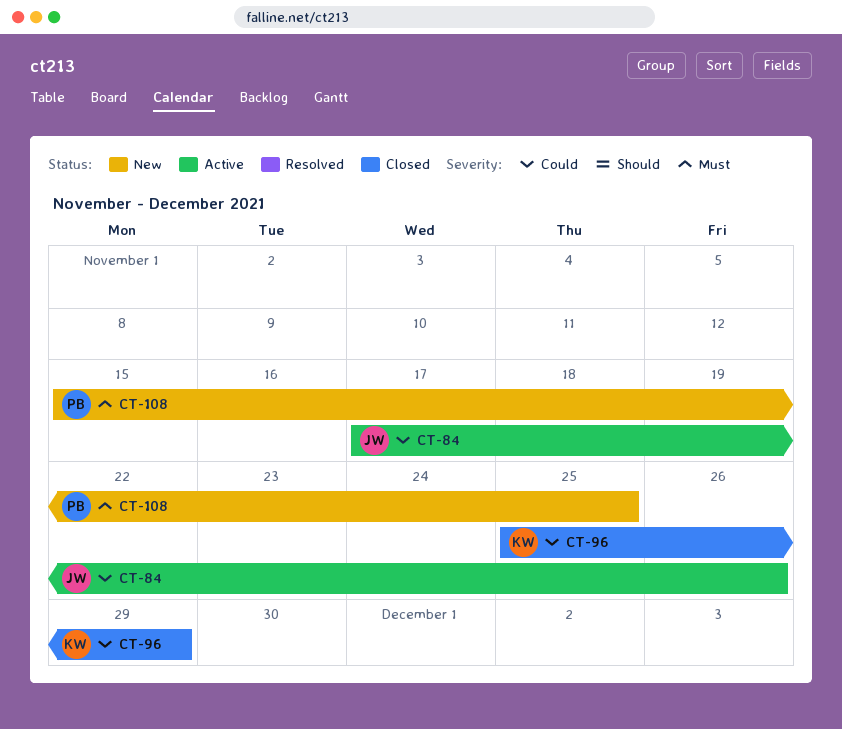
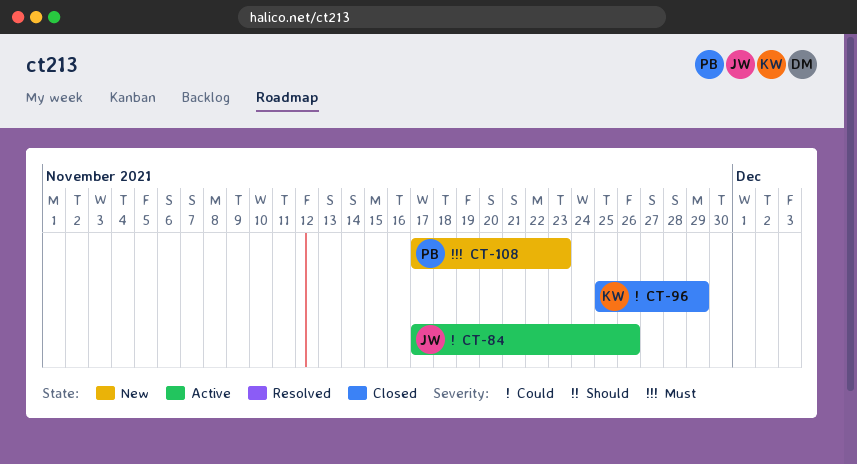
CT-108, start: Nov 15 -> Nov 17
CT-108, due: Nov 25 -> Nov 23

